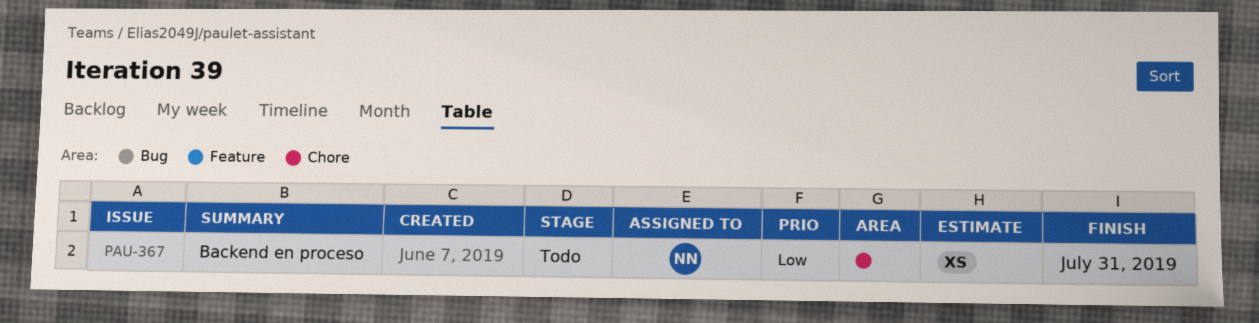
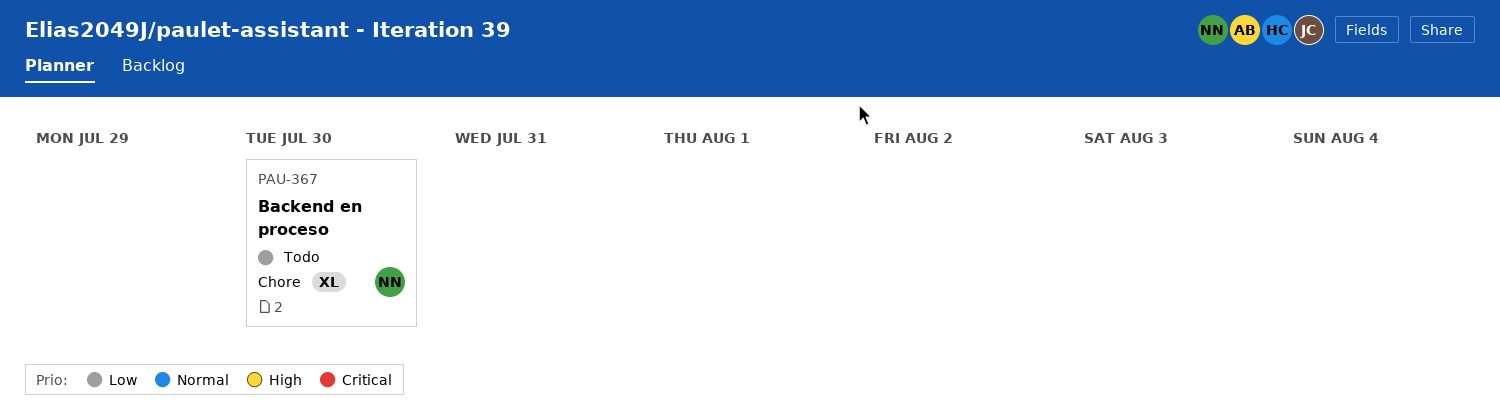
PAU-367, estimate: XS -> XL
PAU-367, due: Jul 31 -> Jul 30

